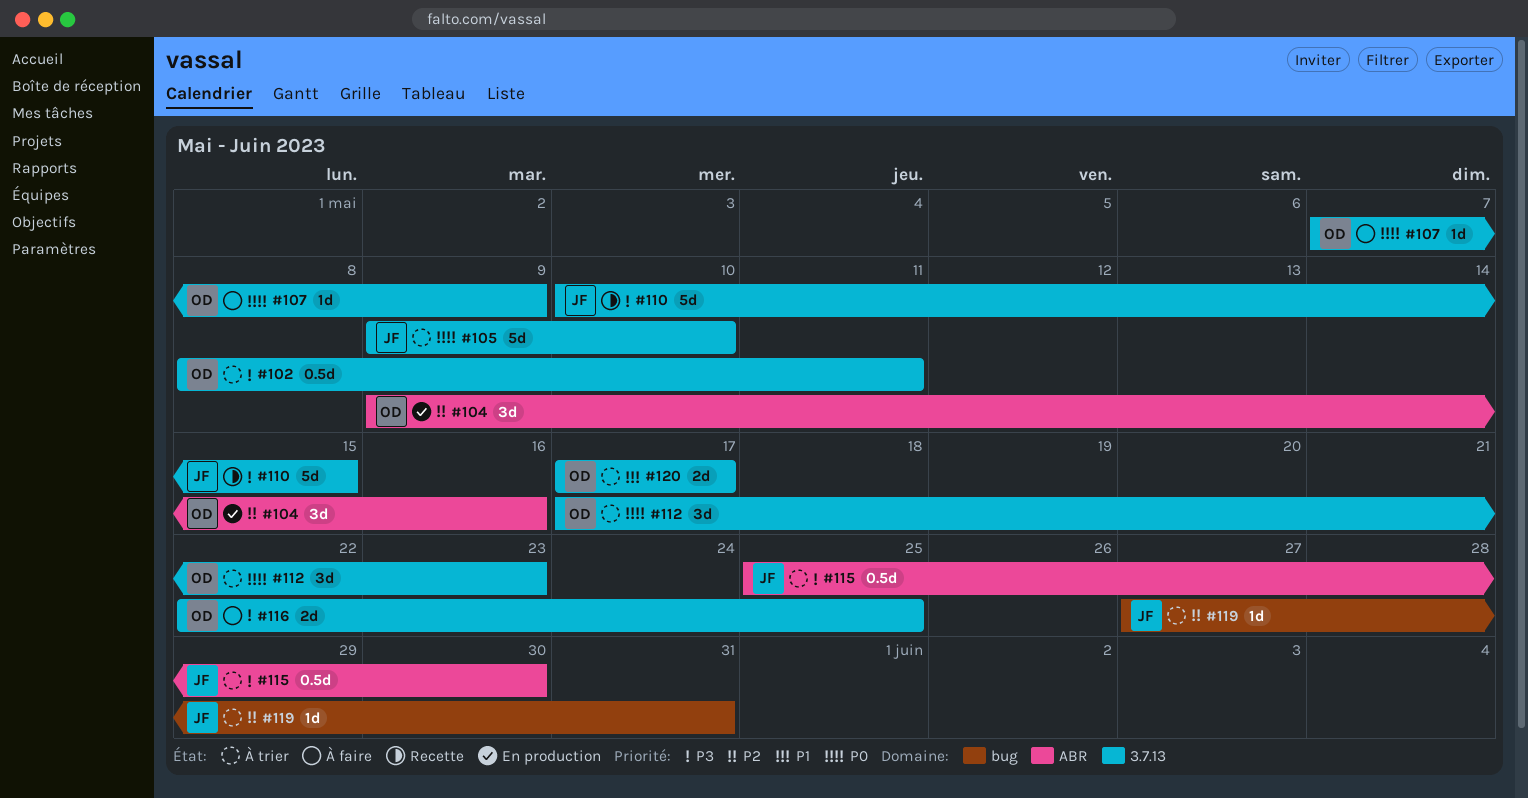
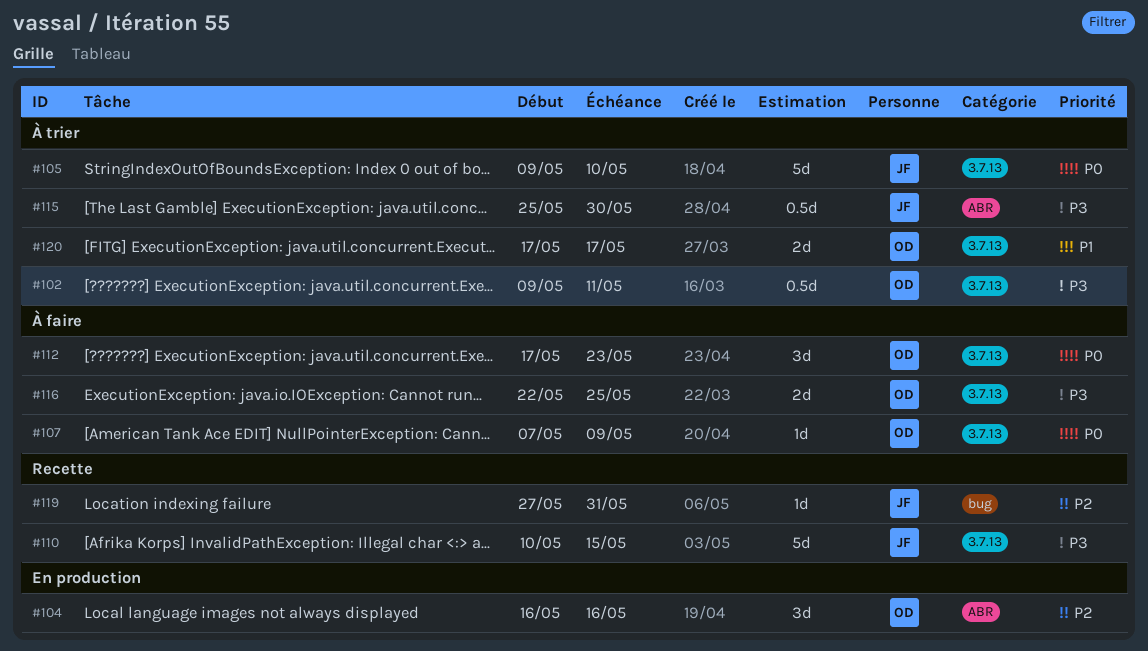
#102, start: May 8 -> May 9
#104, start: May 9 -> May 16
#112, status: À trier -> À faire
#119, status: À trier -> Recette

